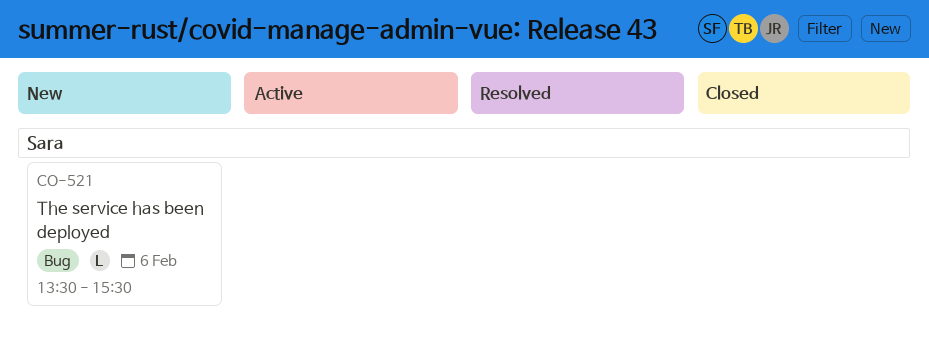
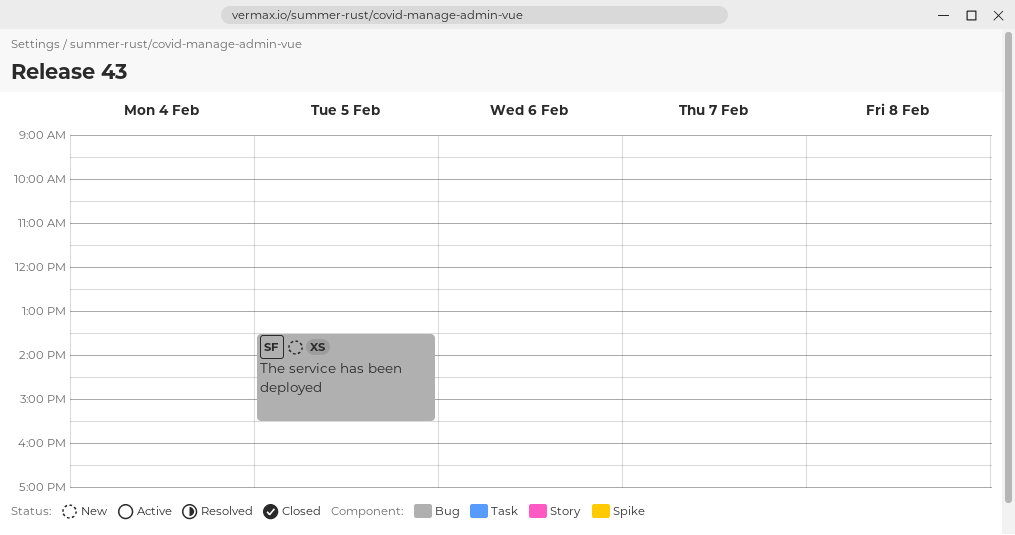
The service has been deployed, estimate: L -> XS
The service has been deployed, day: Feb 6 -> Feb 5

